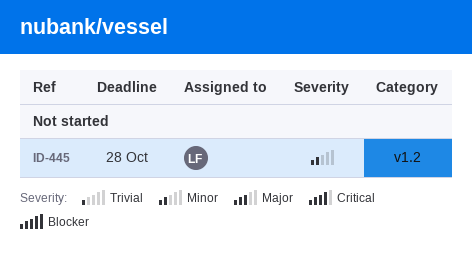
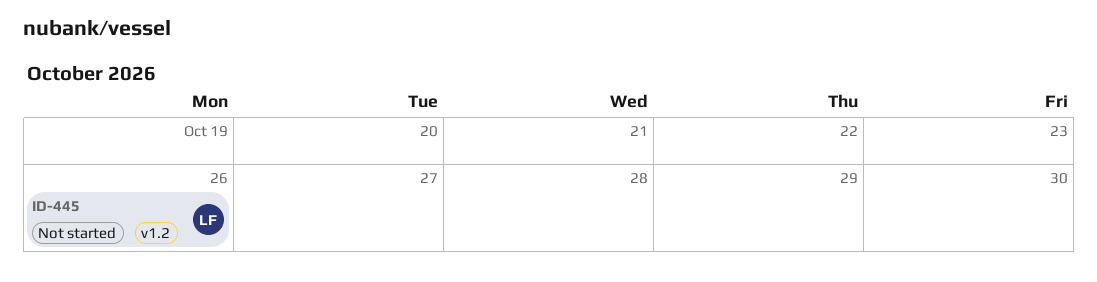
ID-445, due: Oct 28 -> Oct 26

